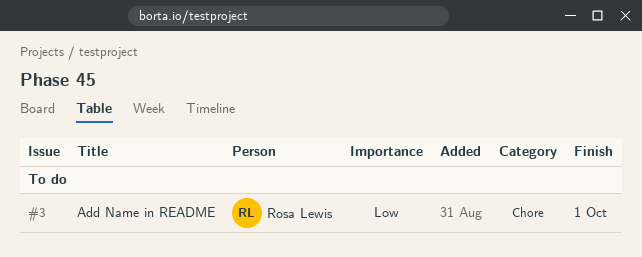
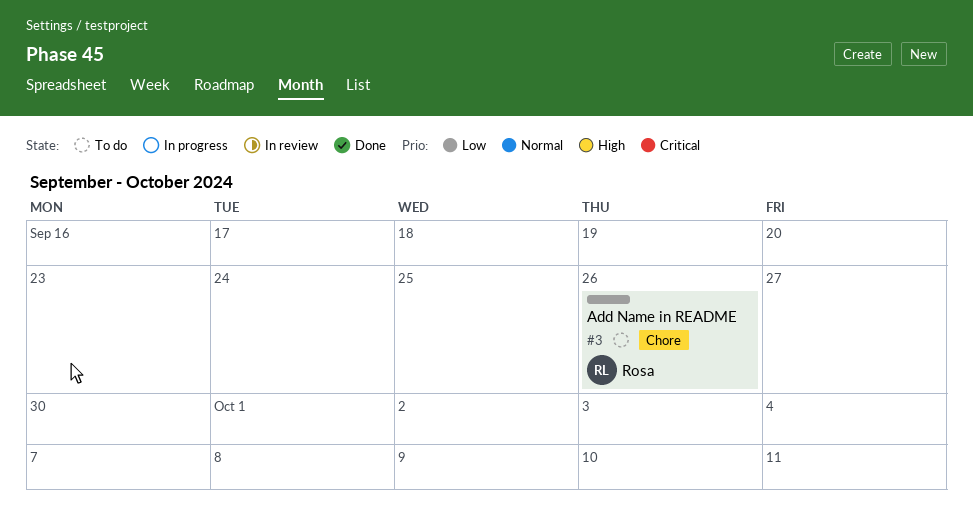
#3, due: Oct 1 -> Sep 26

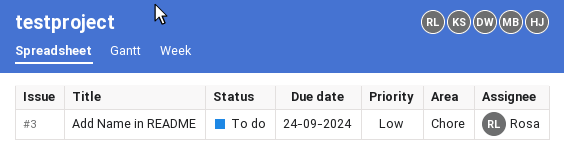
#3, due: Sep 26 -> Sep 24

